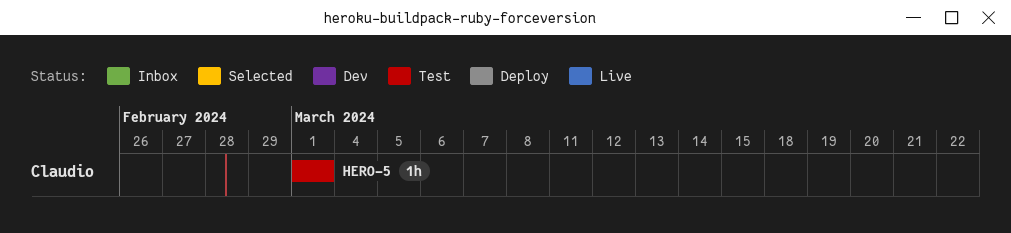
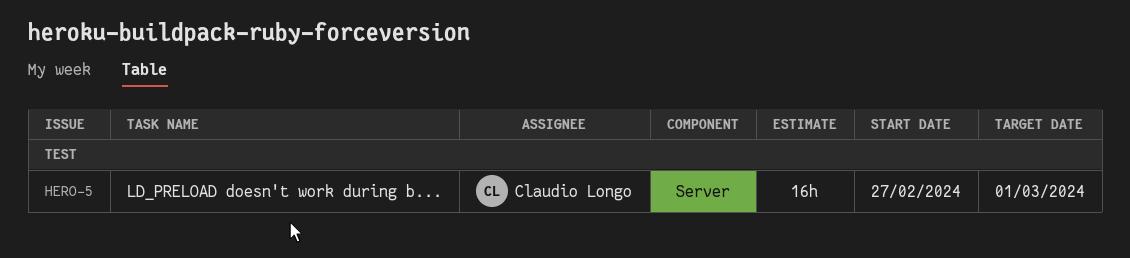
HERO-5, estimate: 1h -> 16h
HERO-5, start: Mar 1 -> Feb 27

